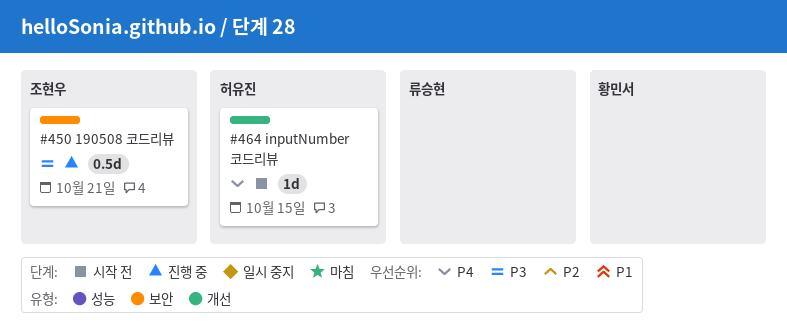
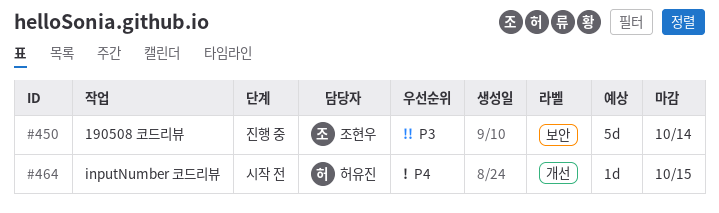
#450, estimate: 0.5d -> 5d
#450, due: Oct 21 -> Oct 14

